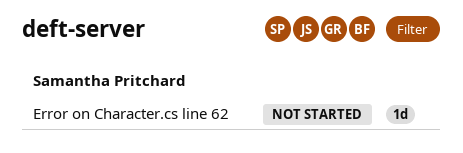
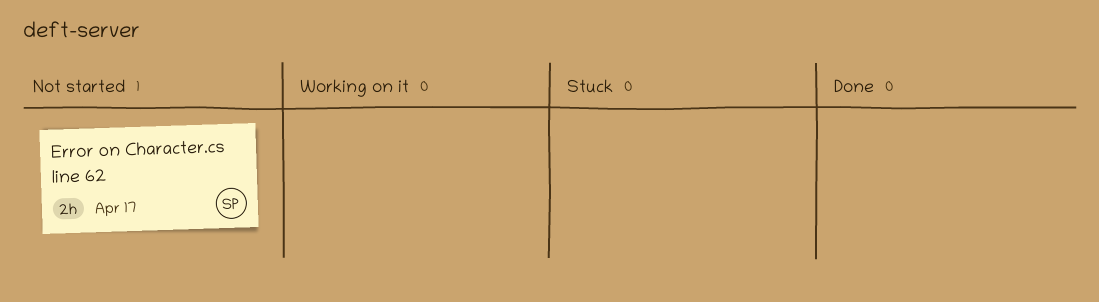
Error on Character.cs line 62, estimate: 1d -> 2h

